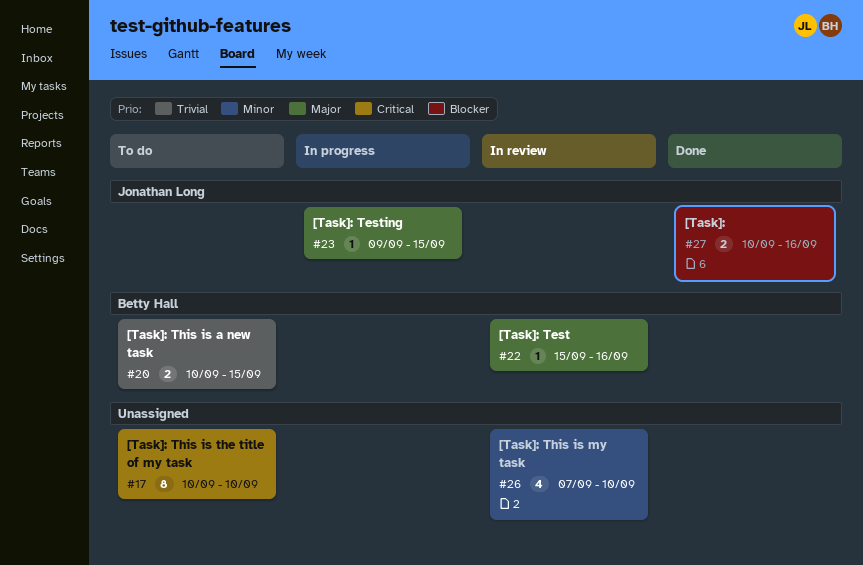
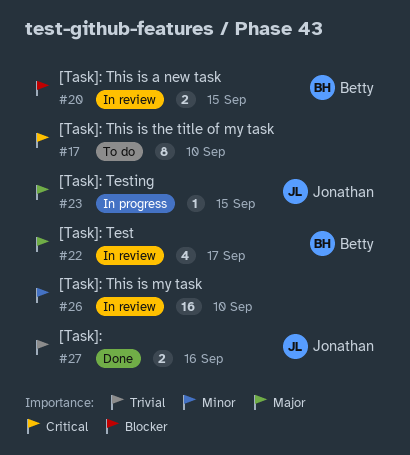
#20, status: To do -> In review
#20, priority: Trivial -> Blocker
#22, estimate: 1 -> 4
#22, due: Sep 16 -> Sep 17
#26, estimate: 4 -> 16
#27, priority: Blocker -> Trivial

